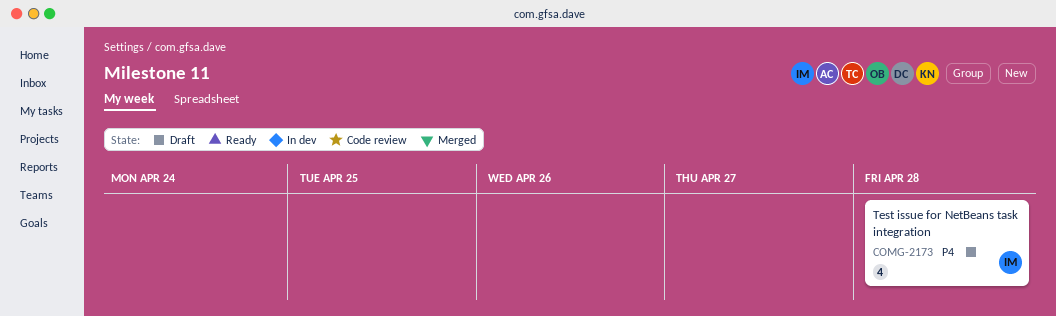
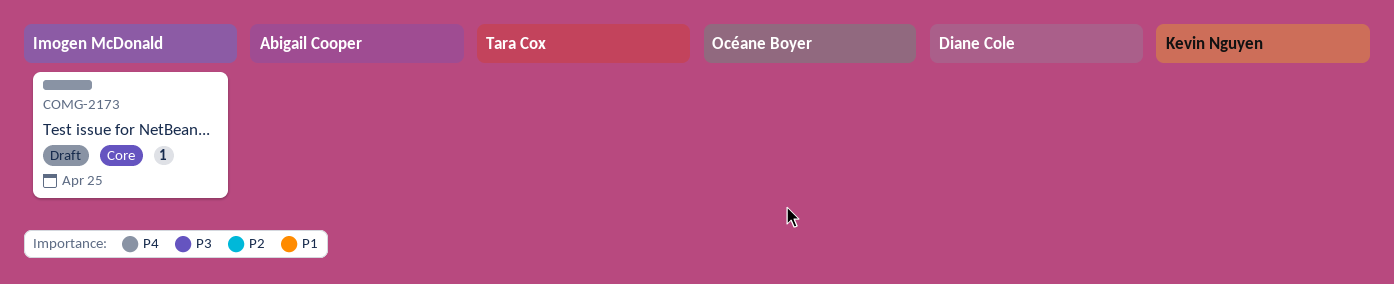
COMG-2173, estimate: 4 -> 1
COMG-2173, due: Apr 28 -> Apr 25

